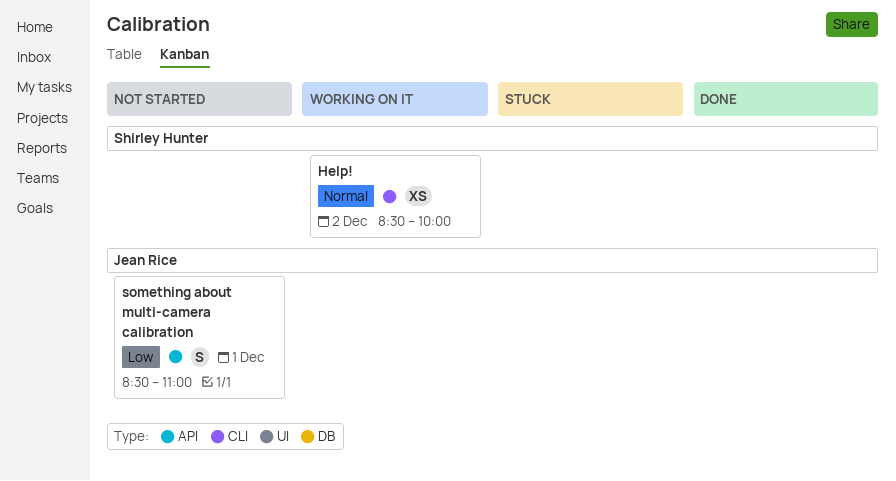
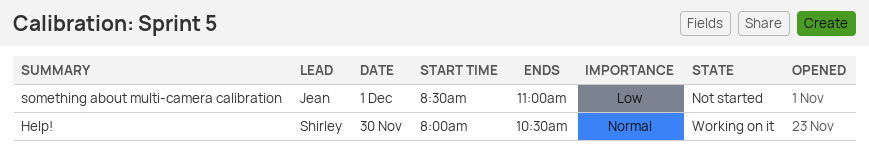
Help!, day: Dec 2 -> Nov 30
Help!, begins: 08:30 -> 08:00
Help!, ends: 10:00 -> 10:30

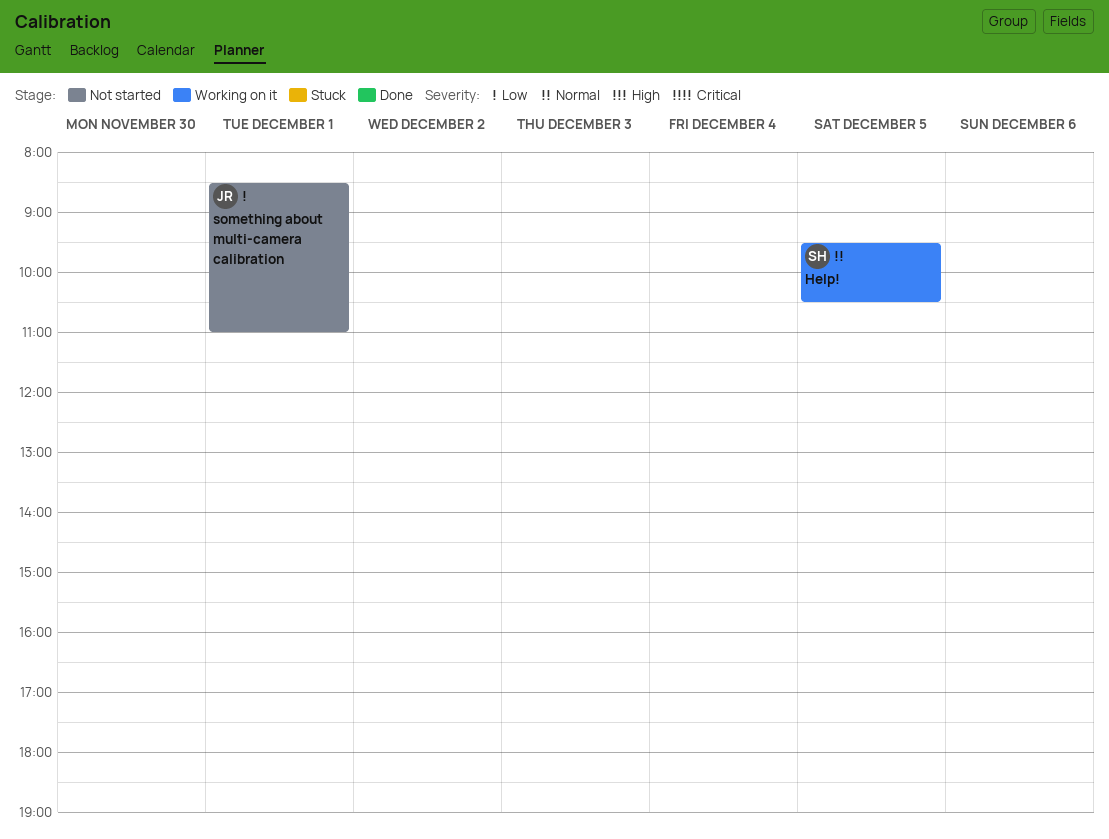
Help!, day: Nov 30 -> Dec 5
Help!, begins: 08:00 -> 09:30

